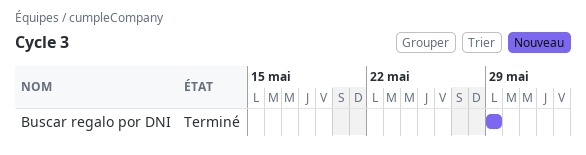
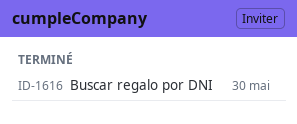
Buscar regalo por DNI, due: May 29 -> May 30

